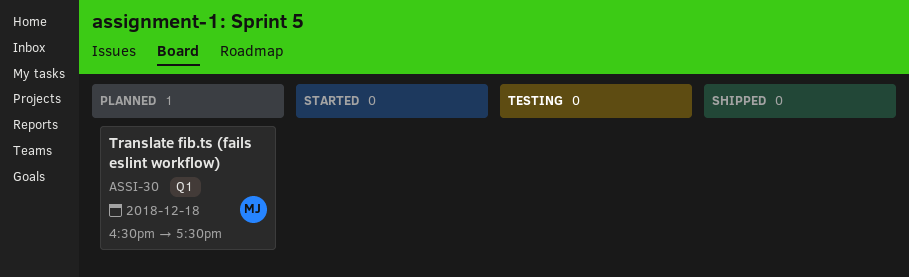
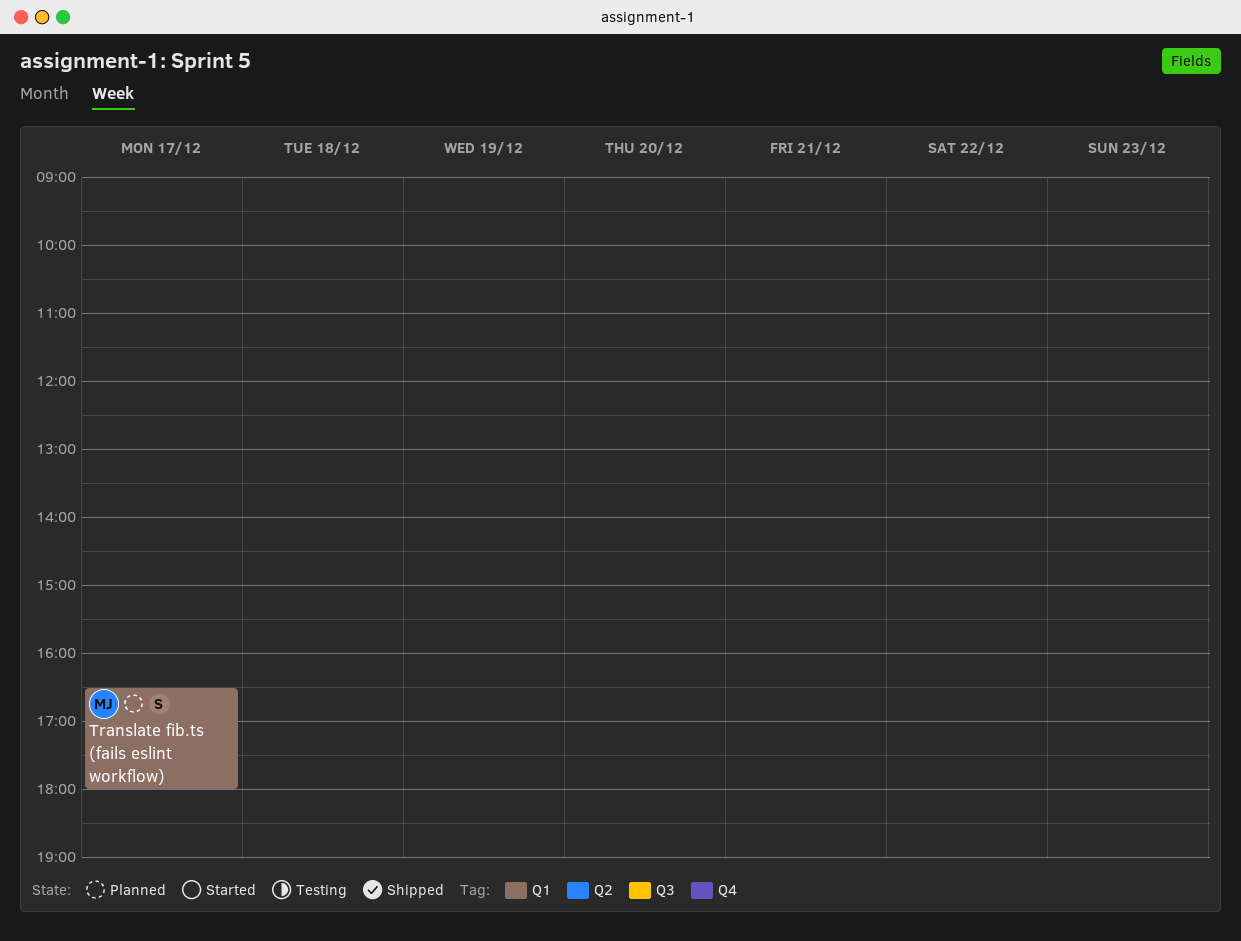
Translate fib.ts (fails eslint workflow), day: Dec 18 -> Dec 17
Translate fib.ts (fails eslint workflow), ends: 17:30 -> 18:00

